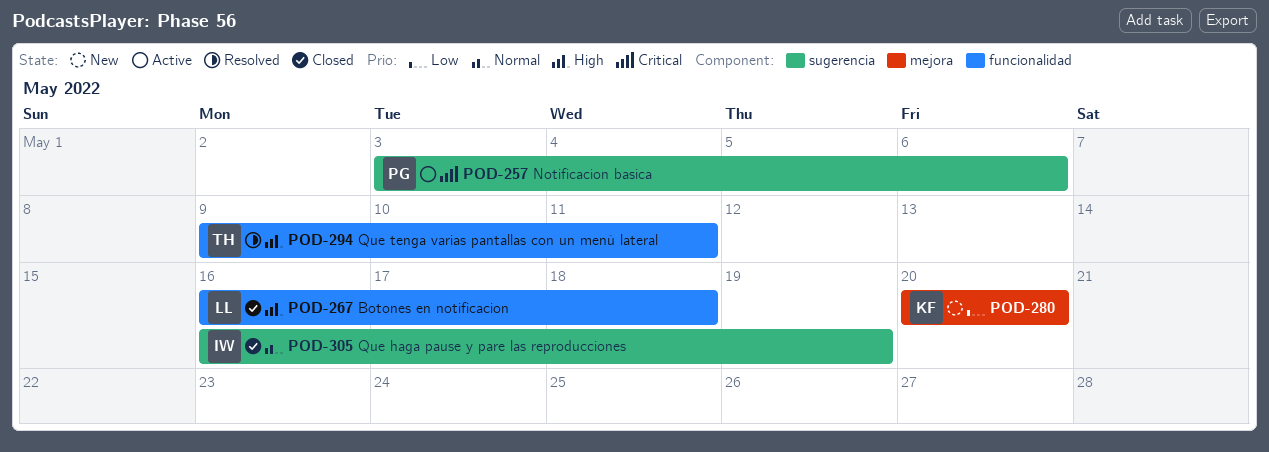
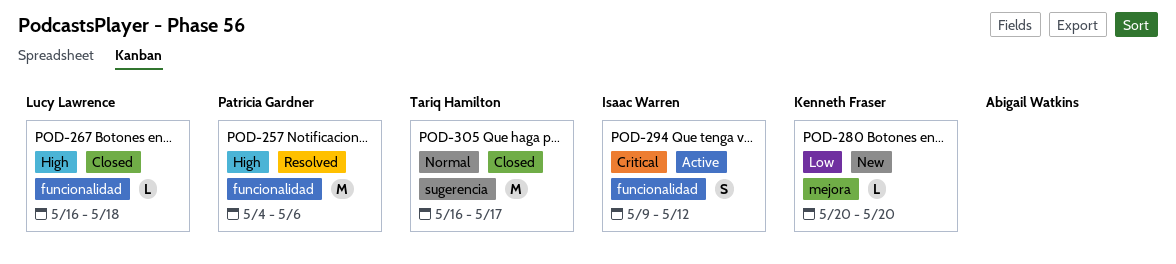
POD-257, status: Active -> Resolved
POD-257, priority: Critical -> High
POD-257, label: sugerencia -> funcionalidad
POD-257, start: May 3 -> May 4
POD-294, status: Resolved -> Active
POD-294, owner: Tariq Hamilton -> Isaac Warren
POD-294, priority: High -> Critical
POD-294, due: May 11 -> May 12
POD-305, owner: Isaac Warren -> Tariq Hamilton
POD-305, due: May 19 -> May 17

